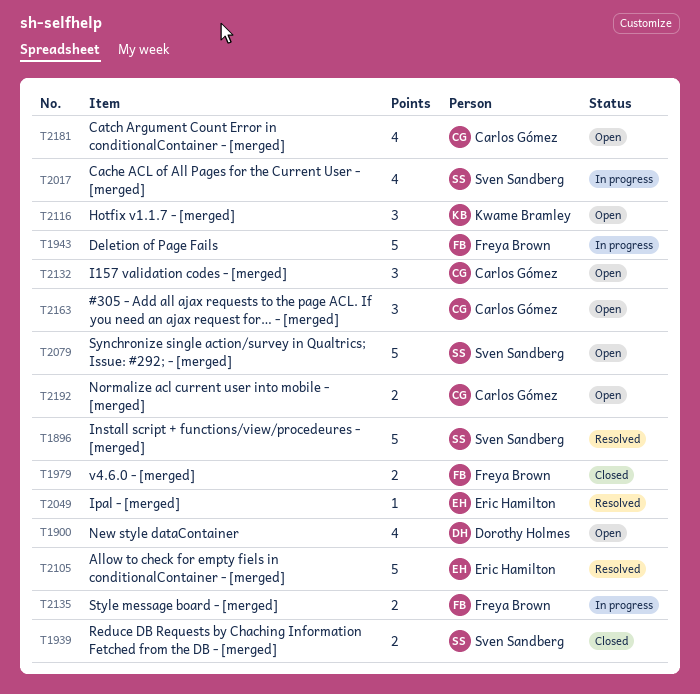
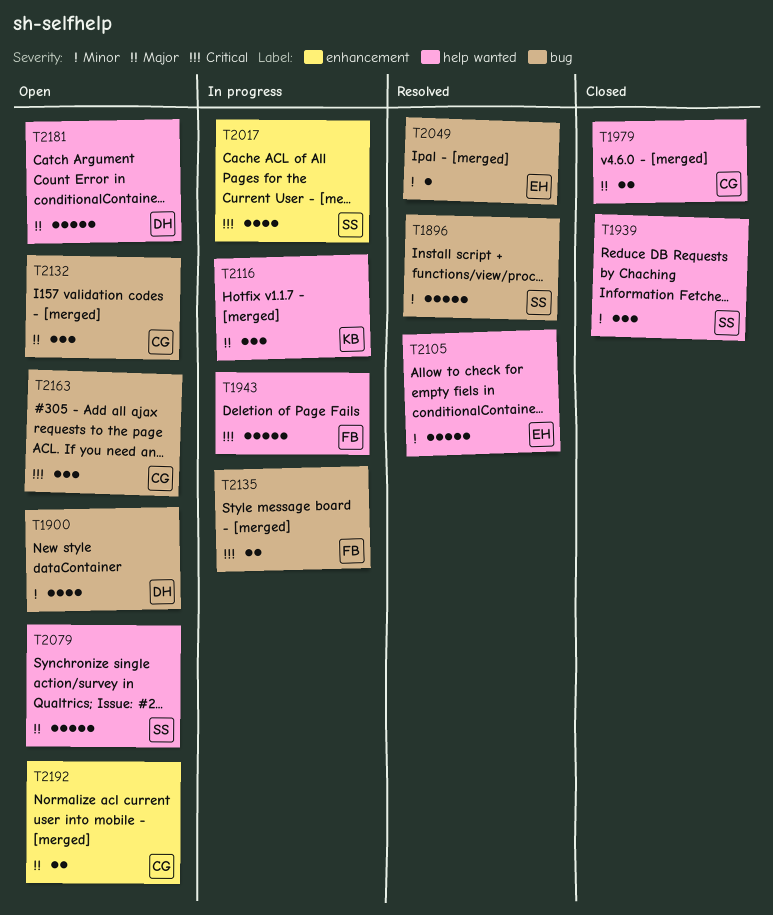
T1939, estimate: 2 -> 3
T1979, owner: Freya Brown -> Carlos Gómez
T2116, status: Open -> In progress
T2181, owner: Carlos Gómez -> Dorothy Holmes
T2181, estimate: 4 -> 5

